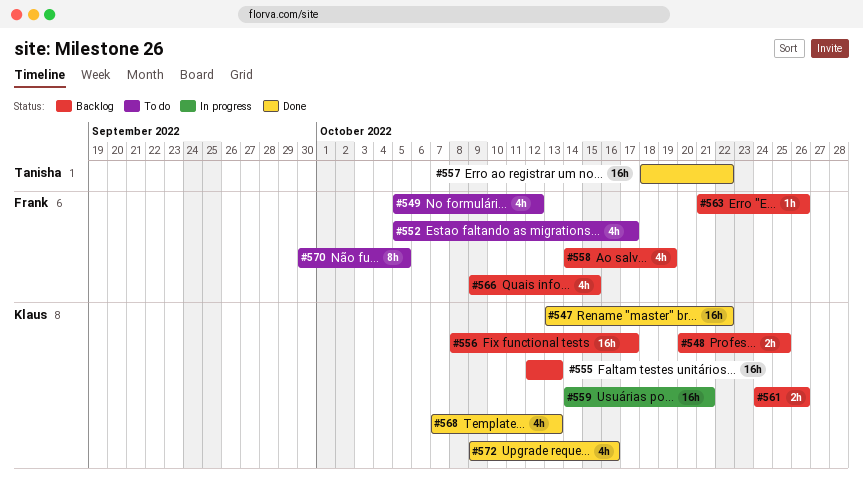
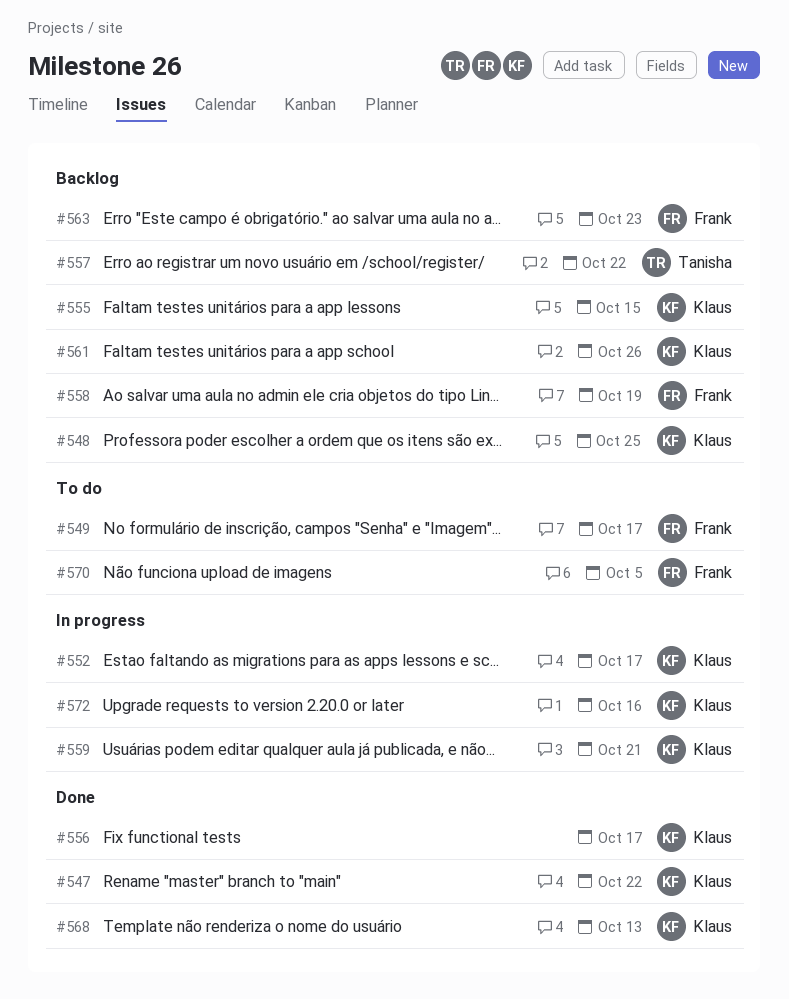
#549, due: Oct 12 -> Oct 17
#552, status: To do -> In progress
#552, owner: Frank -> Klaus
#555, due: Oct 13 -> Oct 15
#556, status: Backlog -> Done
#557, status: Done -> Backlog
#563, due: Oct 26 -> Oct 23
#566: present -> none
#572, status: Done -> In progress

